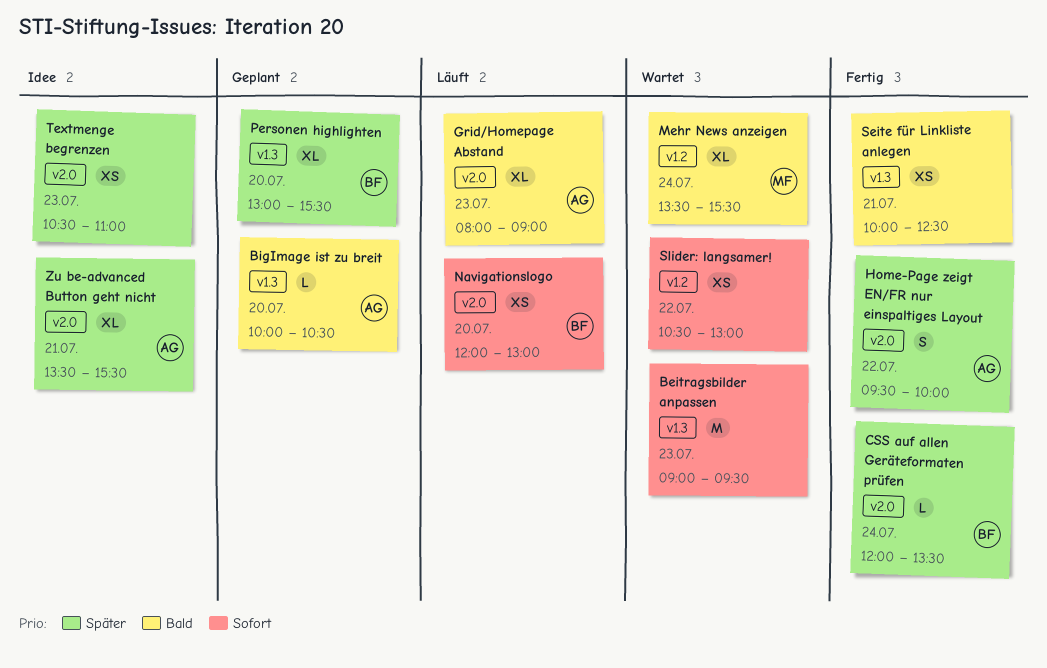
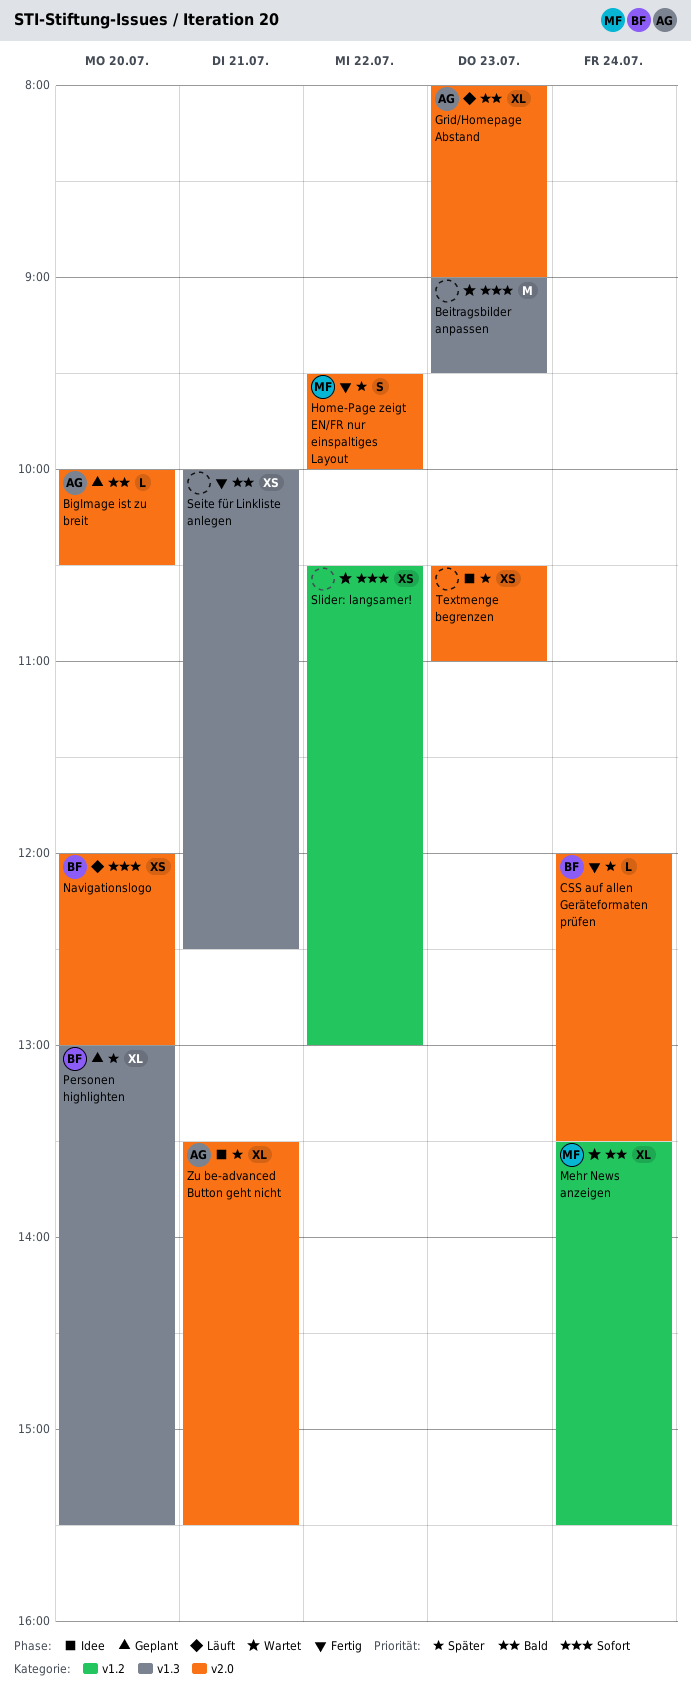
BigImage ist zu breit, label: v1.3 -> v2.0
Home-Page zeigt EN/FR nur einspaltiges Layout, owner: AG -> MF

